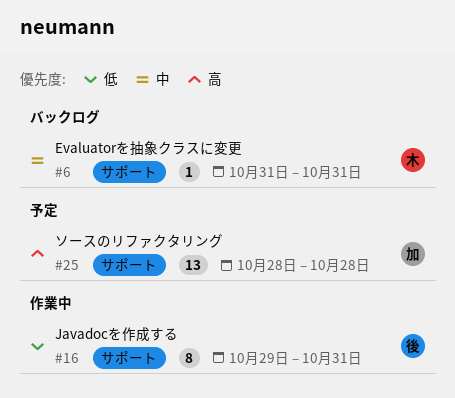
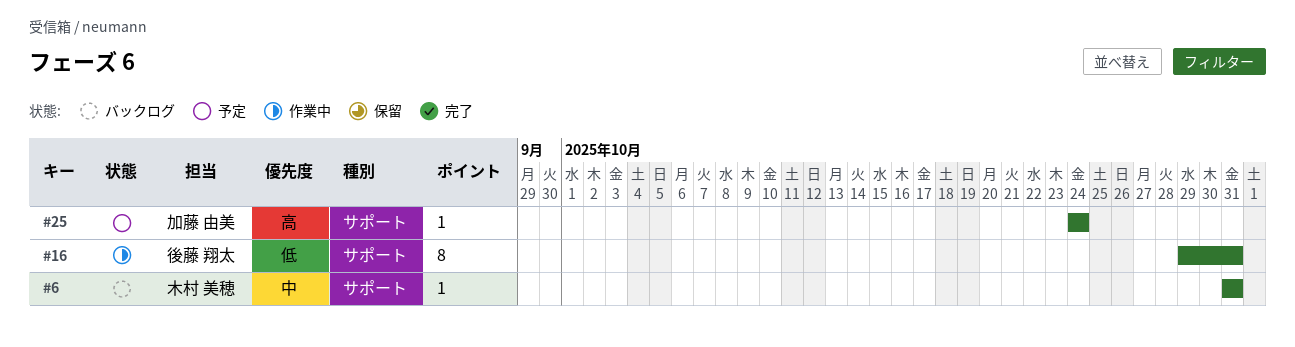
#25, estimate: 13 -> 1
#25, start: Oct 28 -> Oct 24
#25, due: Oct 28 -> Oct 24

